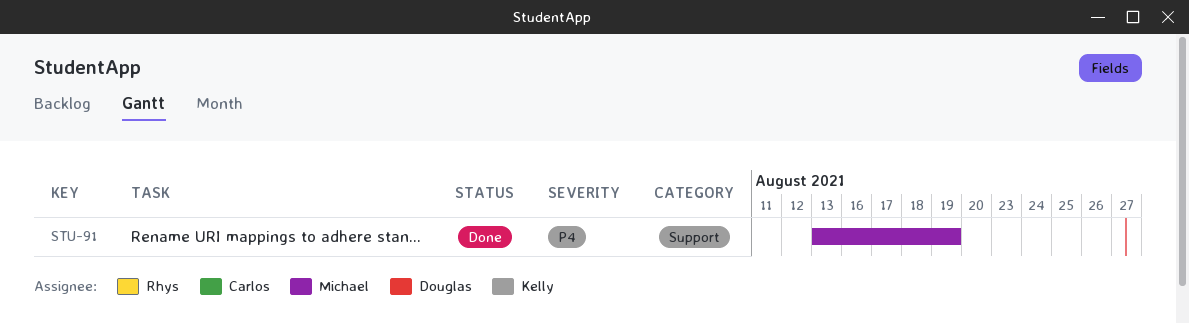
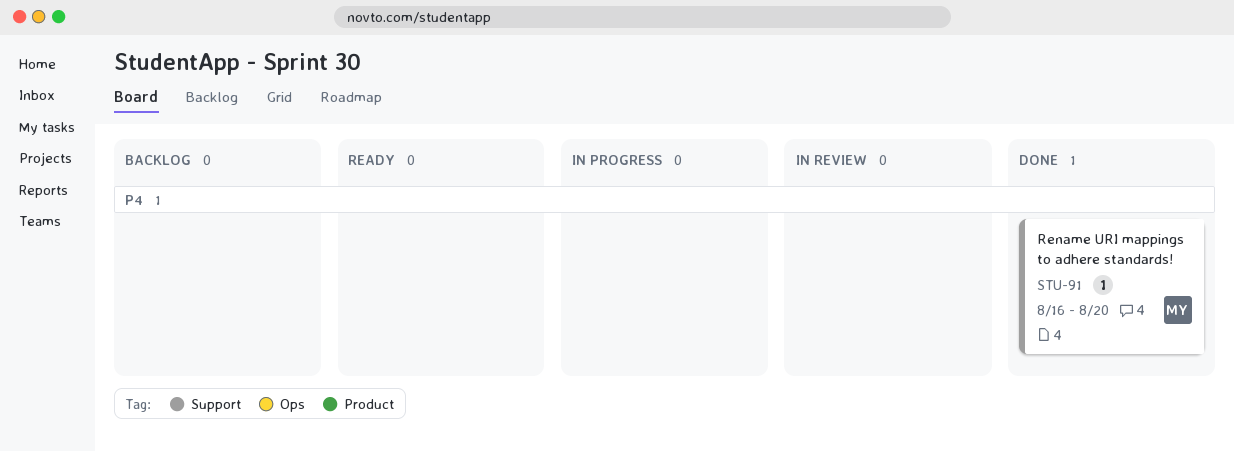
STU-91, start: Aug 13 -> Aug 16
STU-91, due: Aug 19 -> Aug 20

